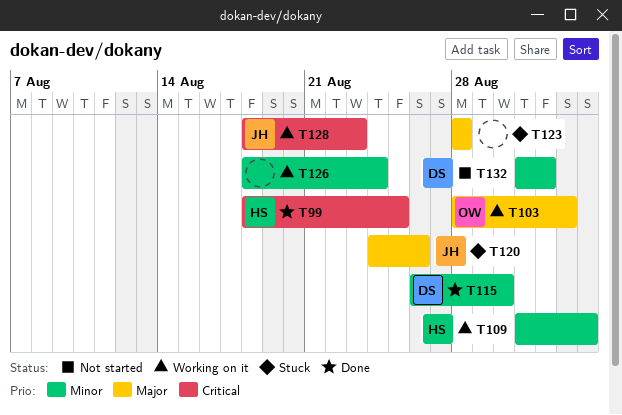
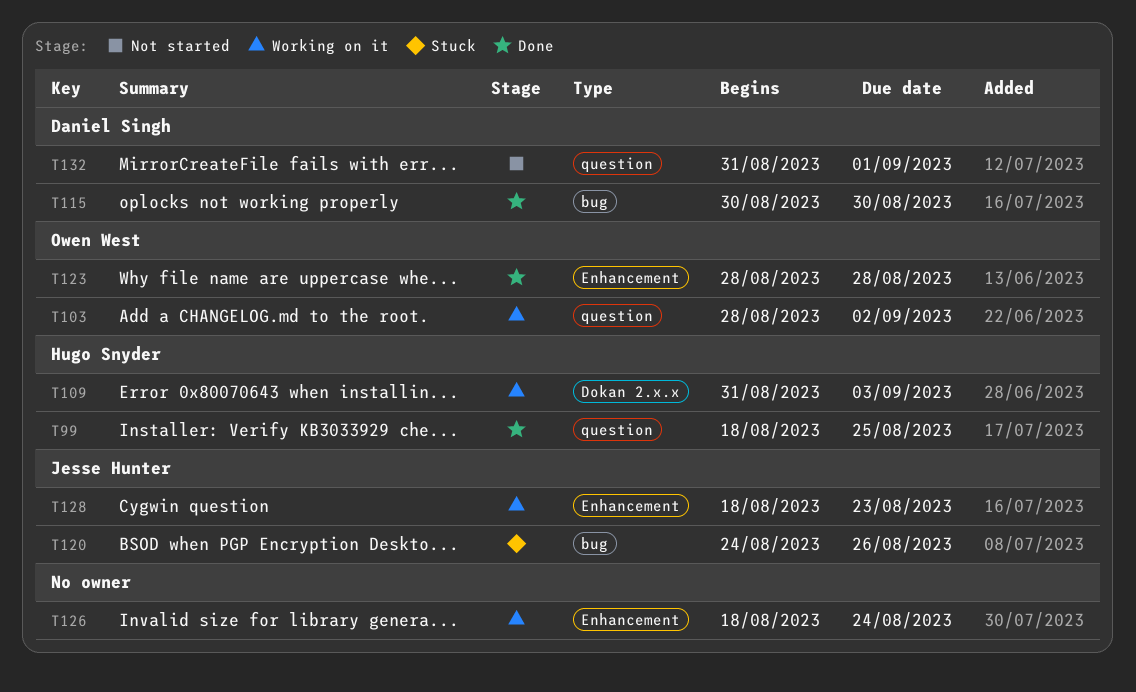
T115, start: Aug 26 -> Aug 30
T123, status: Stuck -> Done
T123, owner: none -> Owen West

